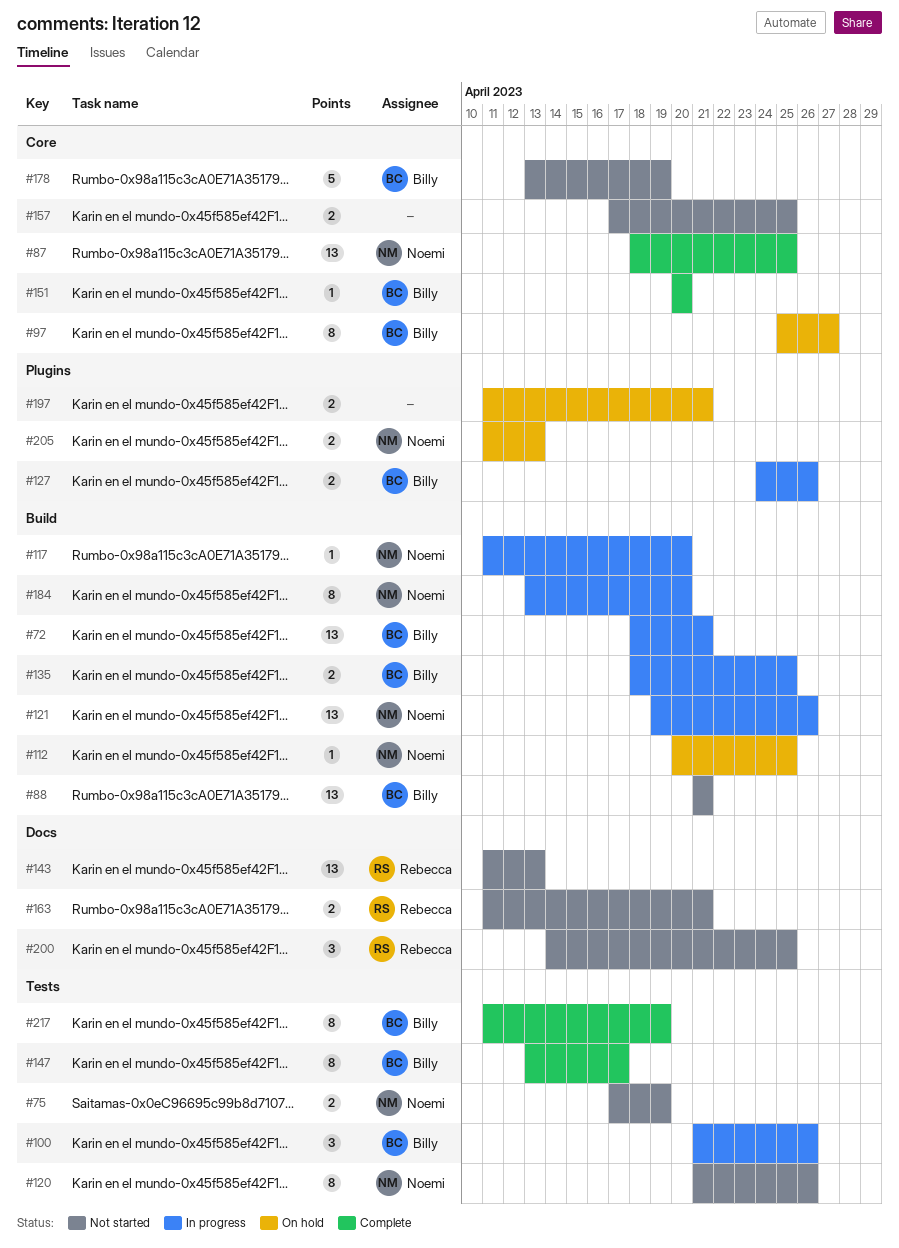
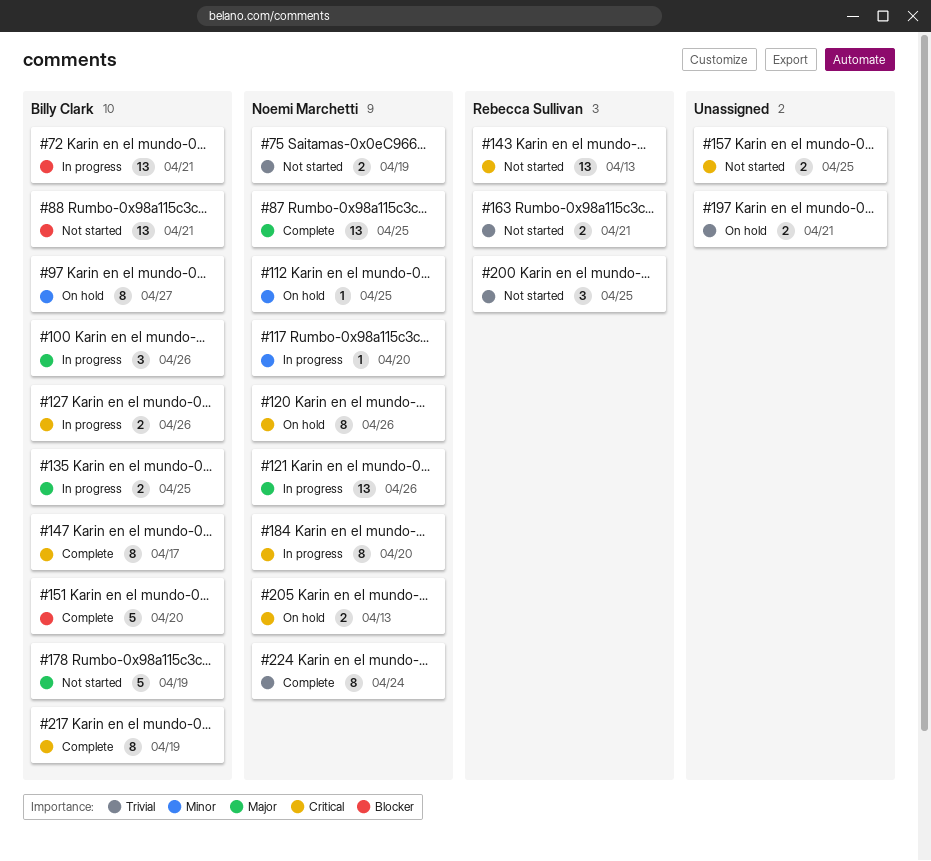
#120, status: Not started -> On hold
#151, estimate: 1 -> 5
#224: none -> present

